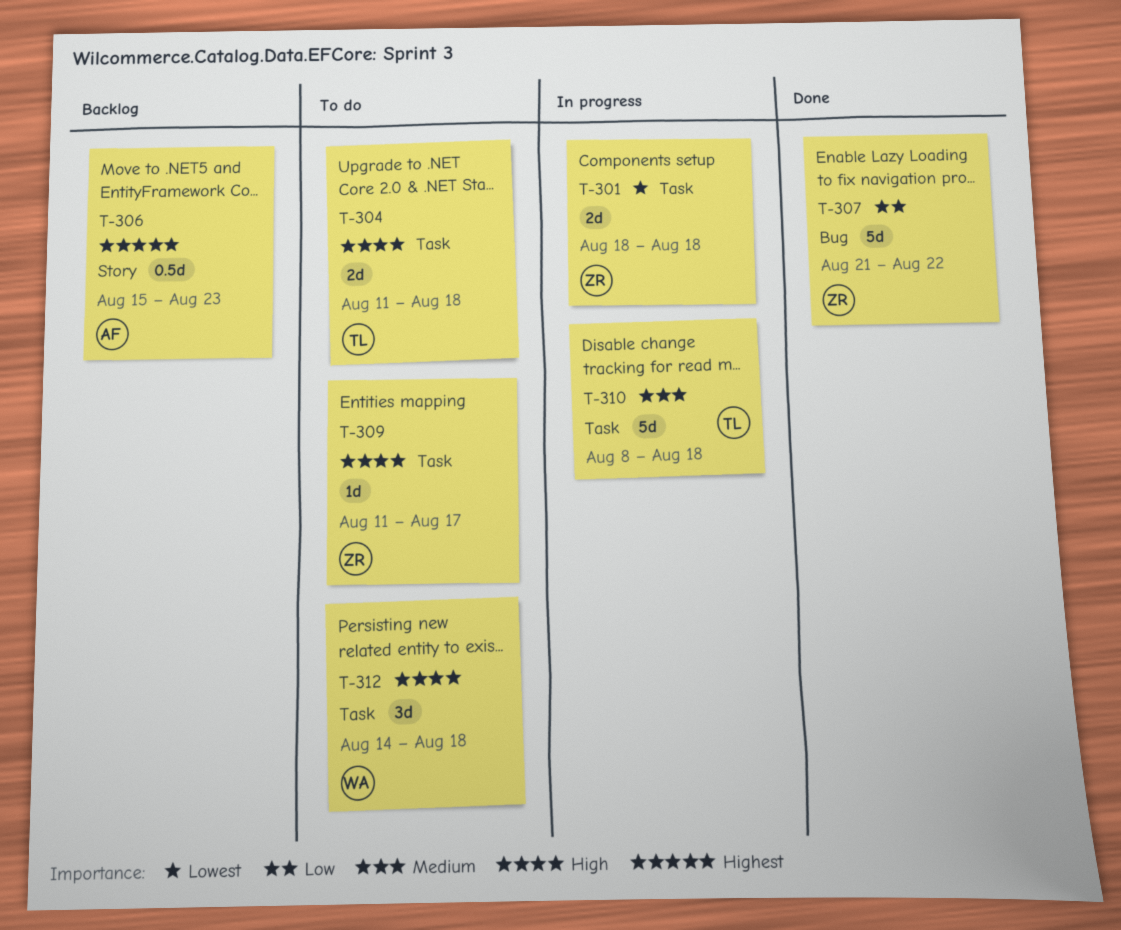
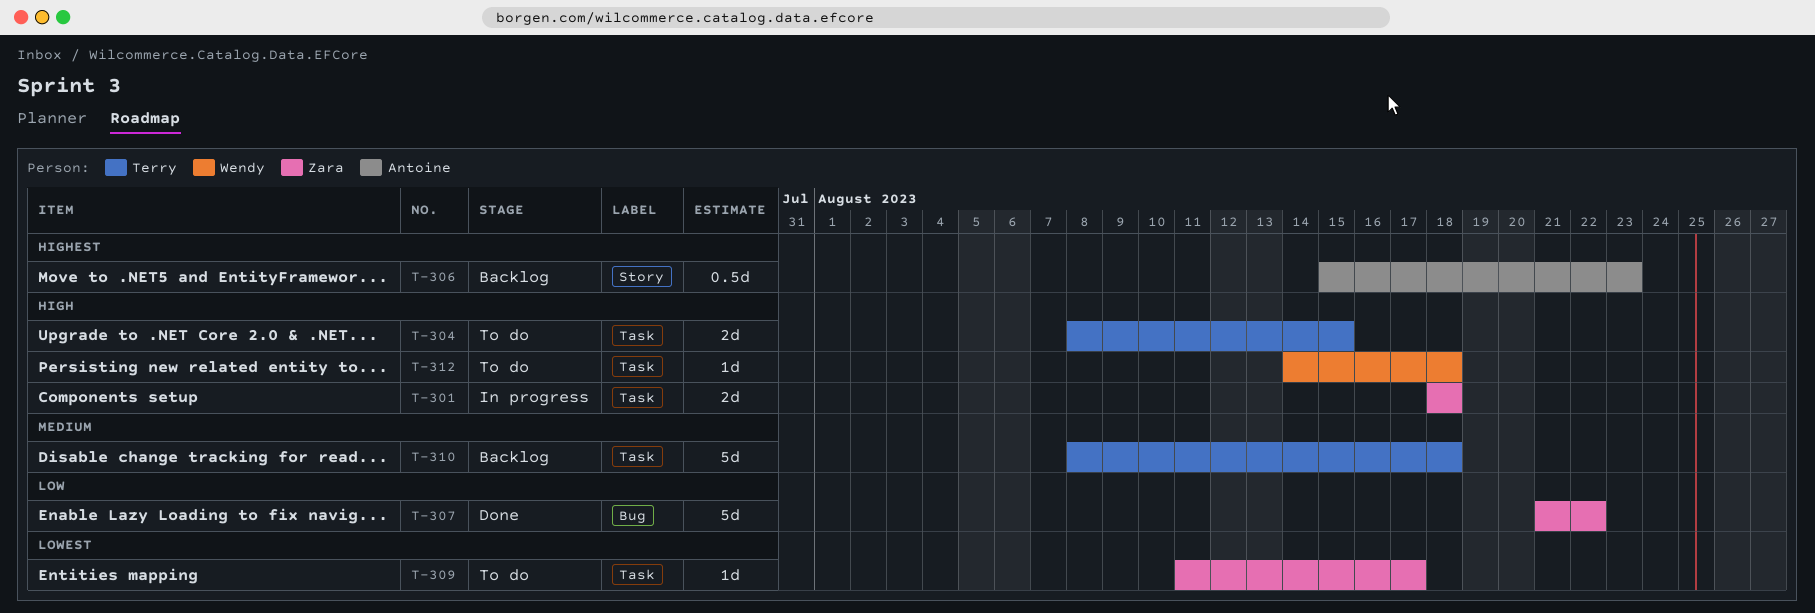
T-301, priority: Lowest -> High
T-304, start: Aug 11 -> Aug 8
T-304, due: Aug 18 -> Aug 15
T-309, priority: High -> Lowest
T-310, status: In progress -> Backlog
T-312, estimate: 3d -> 1d

